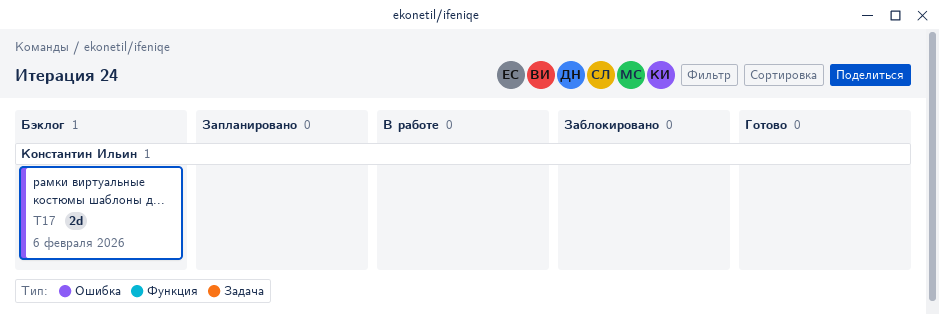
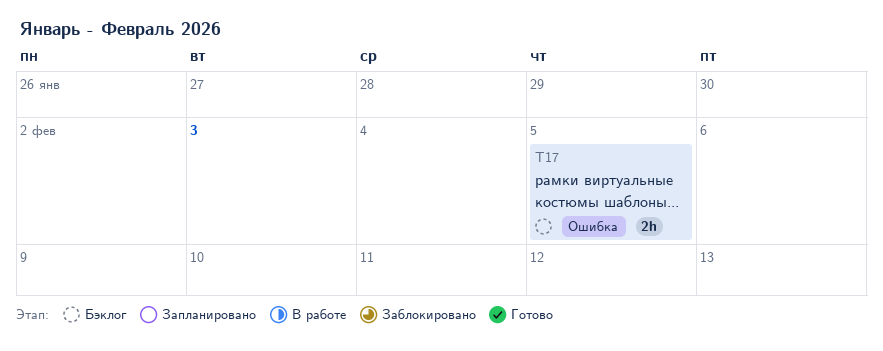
T17, estimate: 2d -> 2h
T17, due: Feb 6 -> Feb 5

